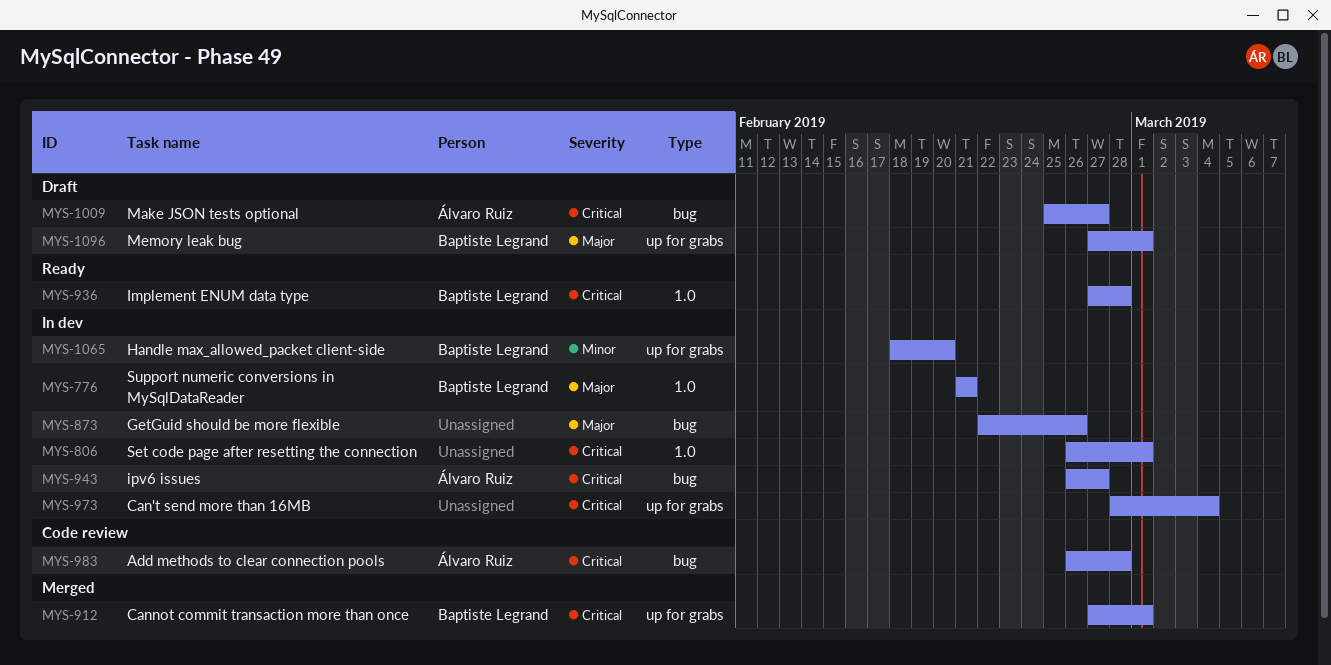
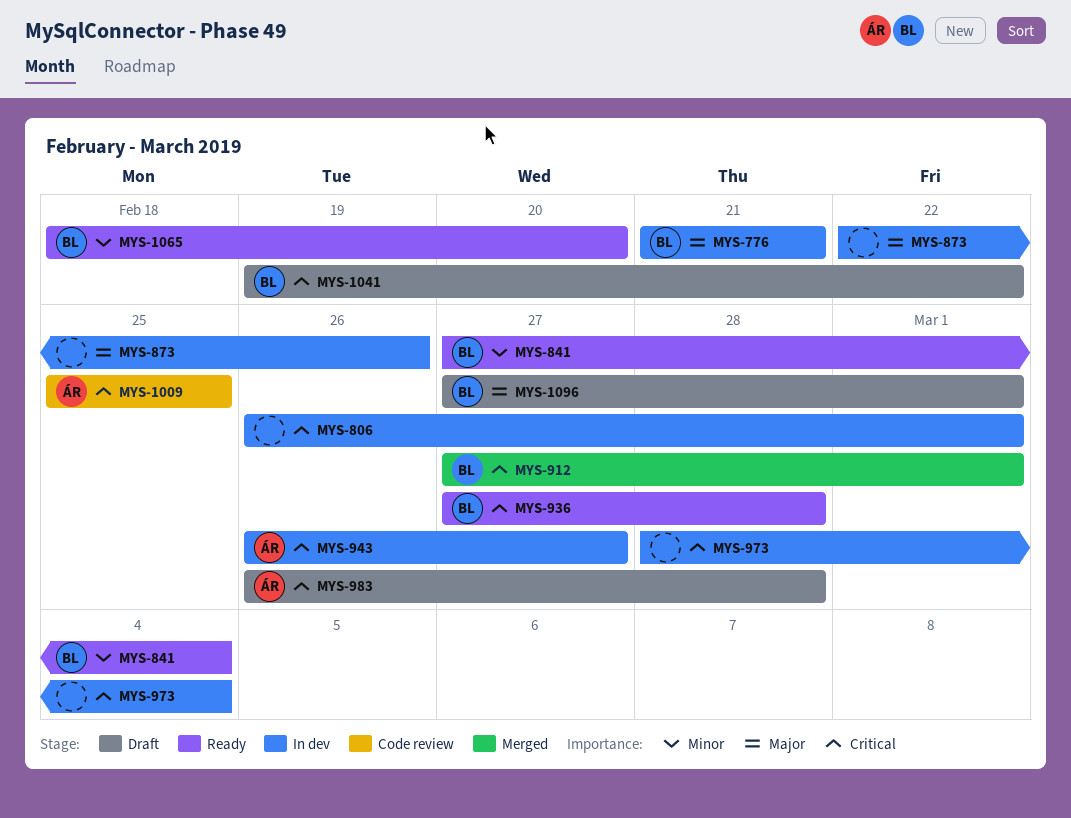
MYS-841: none -> present
MYS-983, status: Code review -> Draft
MYS-1009, status: Draft -> Code review
MYS-1009, due: Feb 27 -> Feb 25
MYS-1041: none -> present
MYS-1065, status: In dev -> Ready

